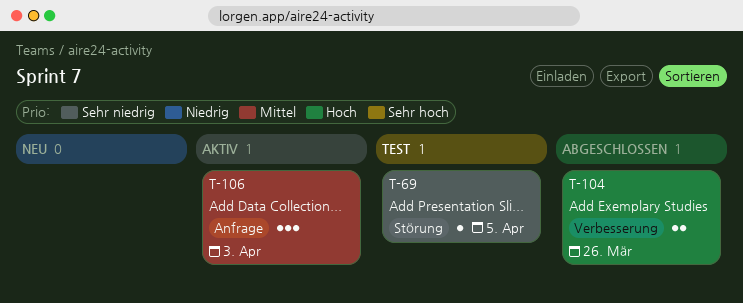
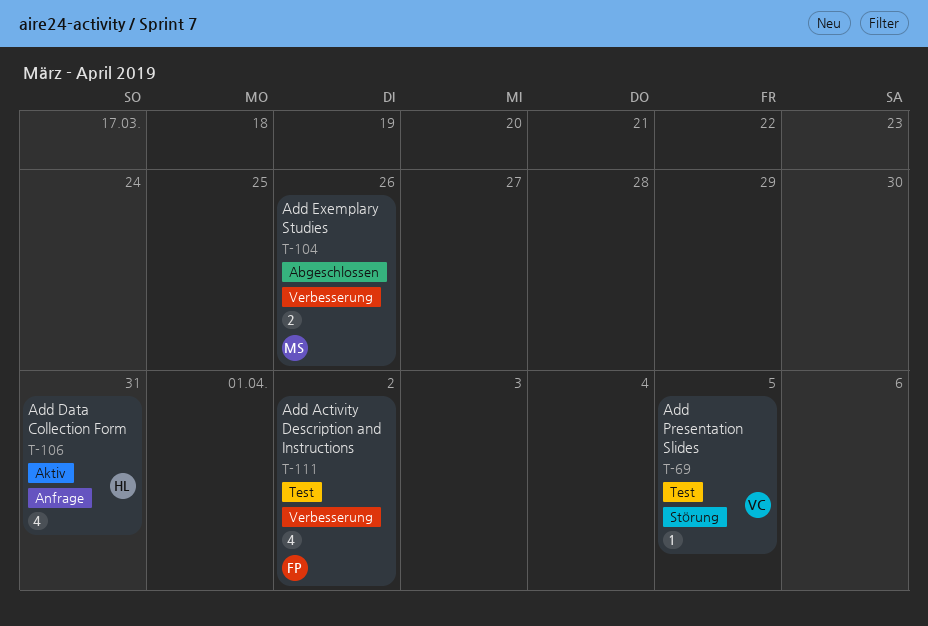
T-106, estimate: 3 -> 4
T-106, due: Apr 3 -> Mar 31
T-111: none -> present

